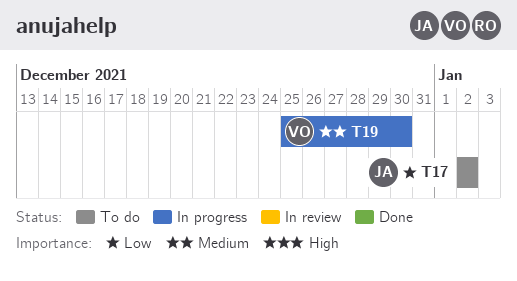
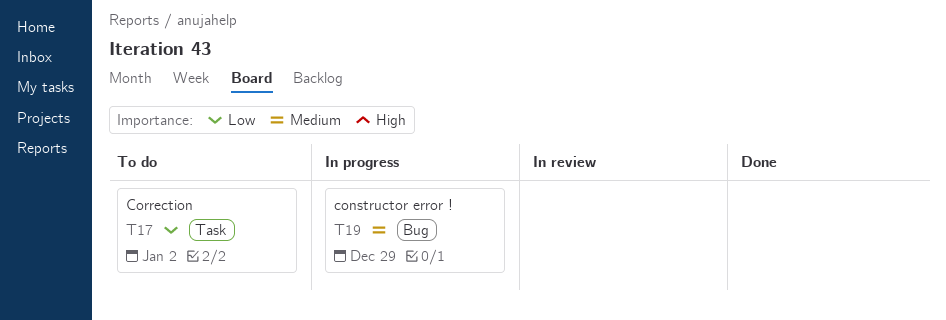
T19, due: Dec 30 -> Dec 29

